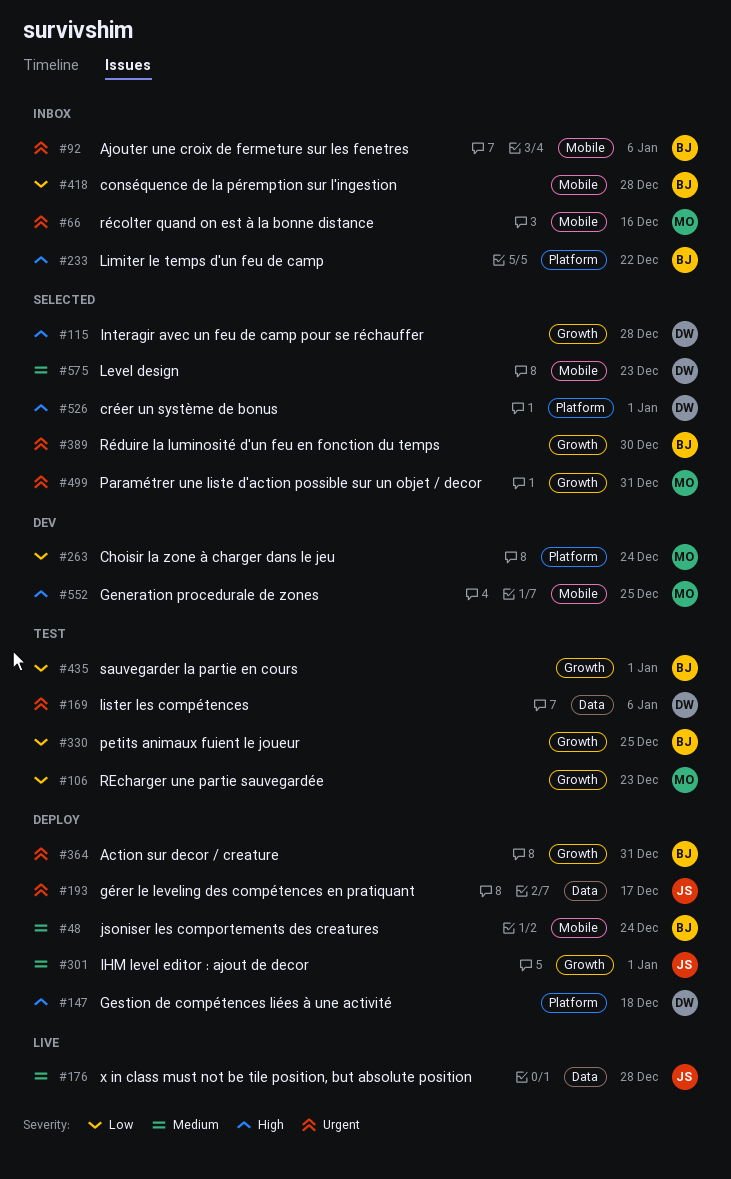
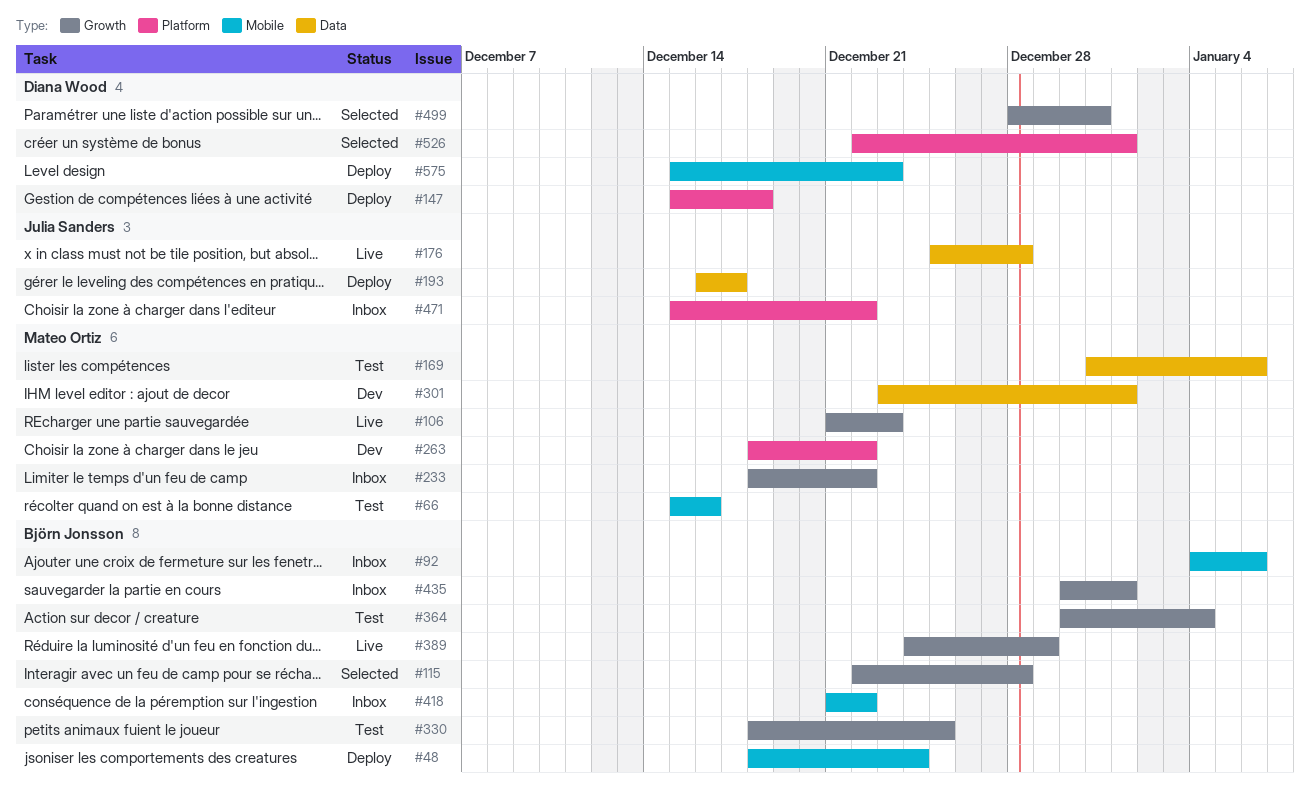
#66, status: Inbox -> Test
#106, status: Test -> Live
#115, owner: Diana Wood -> Björn Jonsson
#169, owner: Diana Wood -> Mateo Ortiz
#233, owner: Björn Jonsson -> Mateo Ortiz
#233, label: Platform -> Growth
#263, due: Dec 24 -> Dec 22
#301, status: Deploy -> Dev
#301, owner: Julia Sanders -> Mateo Ortiz
#301, label: Growth -> Data
#364, status: Deploy -> Test
#364, due: Dec 31 -> Jan 4
#389, status: Selected -> Live
#389, due: Dec 30 -> Dec 29
#418, due: Dec 28 -> Dec 22
#435, status: Test -> Inbox
#471: none -> present
#499, owner: Mateo Ortiz -> Diana Wood
#552: present -> none
#575, status: Selected -> Deploy

